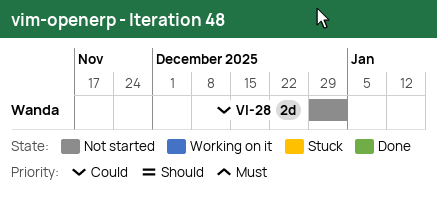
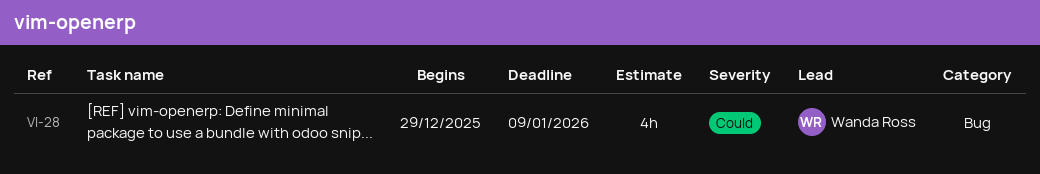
VI-28, estimate: 2d -> 4h
VI-28, due: Jan 2 -> Jan 9

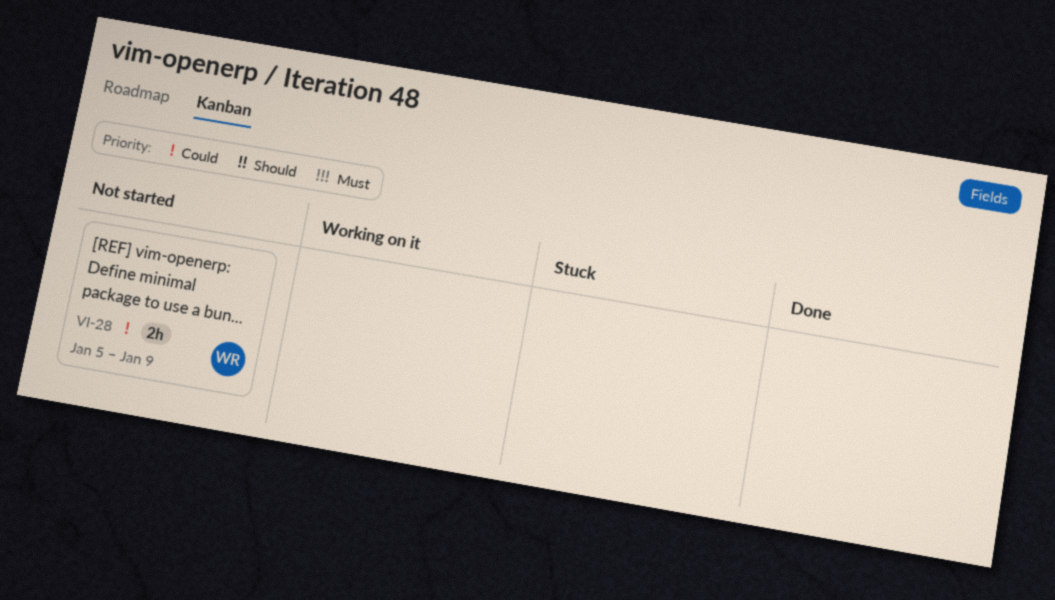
VI-28, estimate: 4h -> 2h
VI-28, start: Dec 29 -> Jan 5

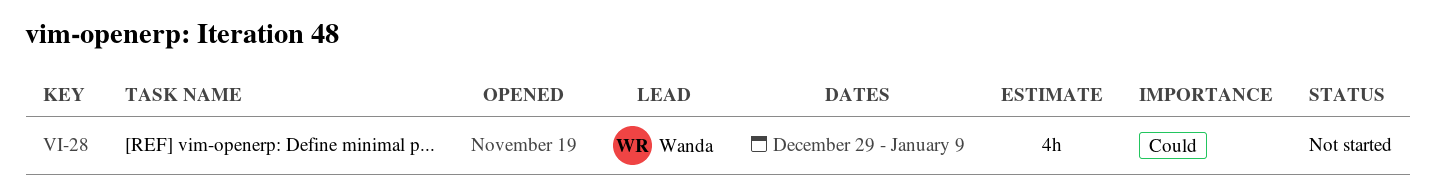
VI-28, estimate: 2h -> 4h
VI-28, start: Jan 5 -> Dec 29

